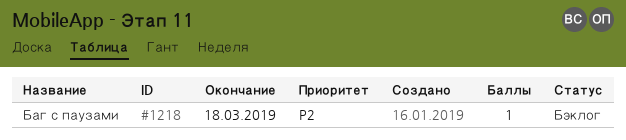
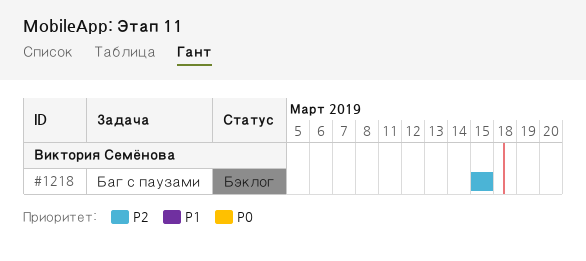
#1218, due: Mar 18 -> Mar 15

